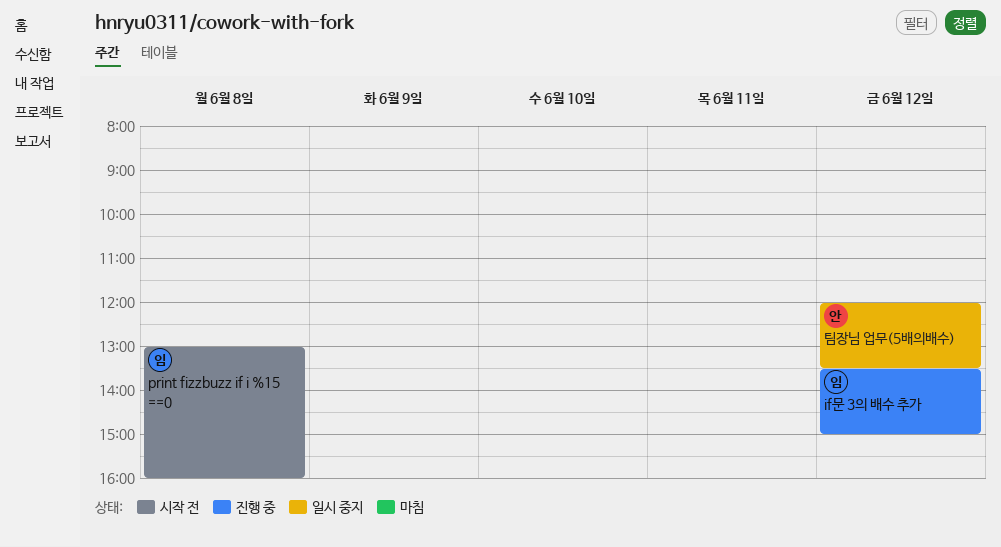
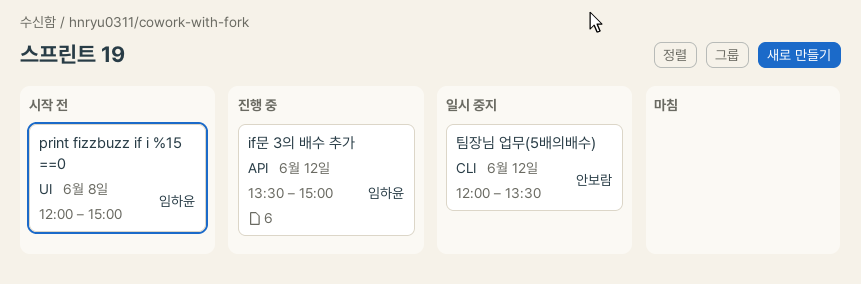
print fizzbuzz if i %15 ==0, begins: 13:00 -> 12:00
print fizzbuzz if i %15 ==0, ends: 16:00 -> 15:00

